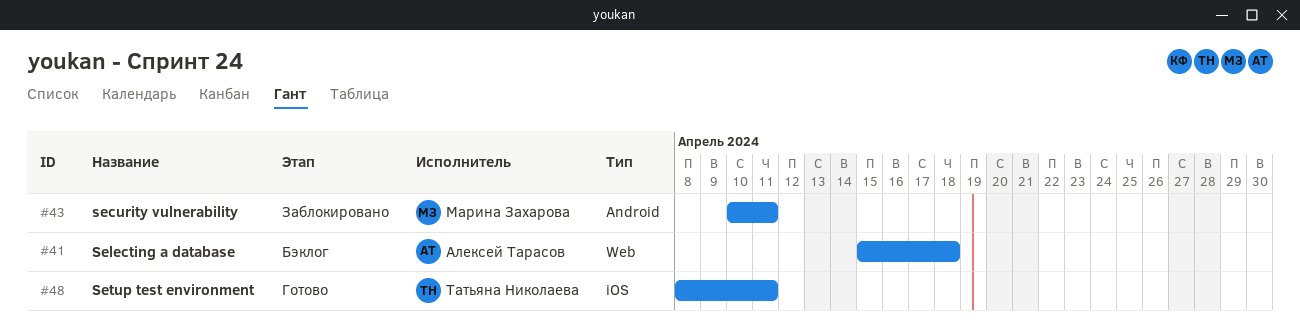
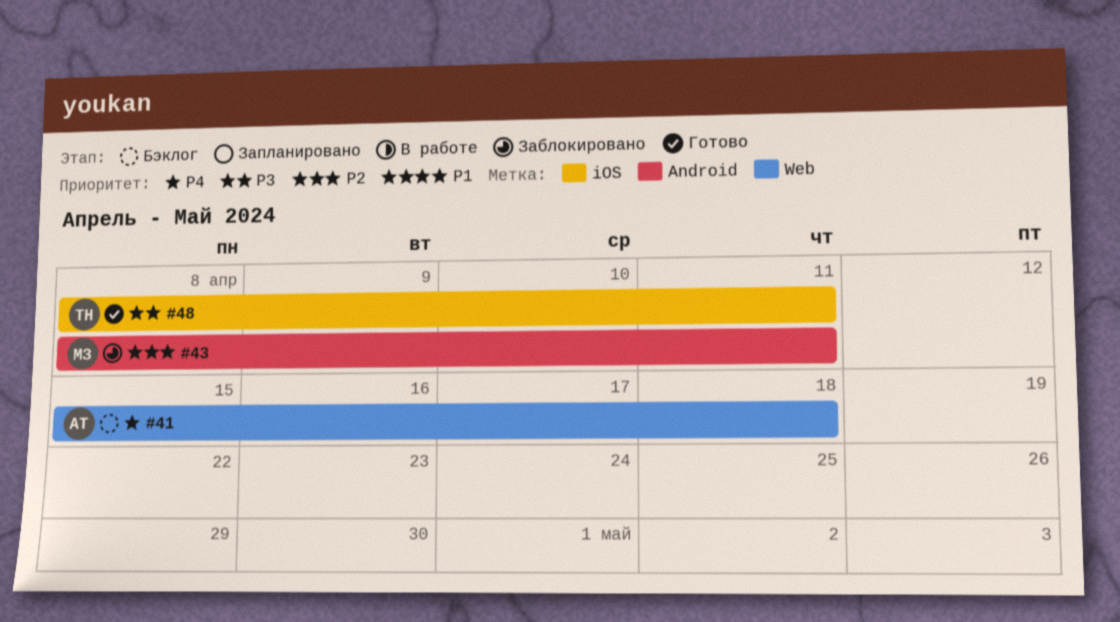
#43, start: Apr 10 -> Apr 8

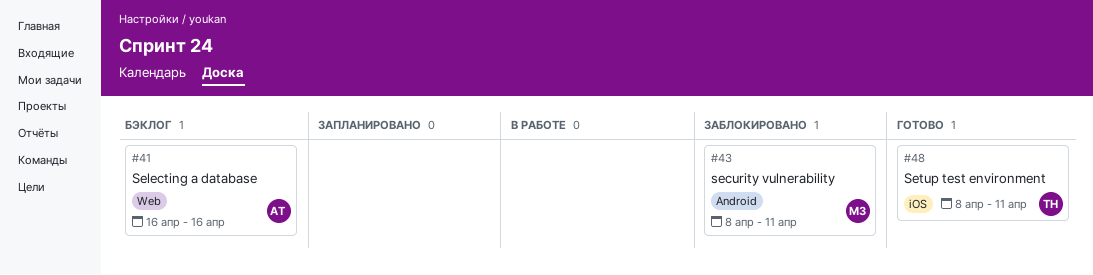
#41, start: Apr 15 -> Apr 16
#41, due: Apr 18 -> Apr 16

